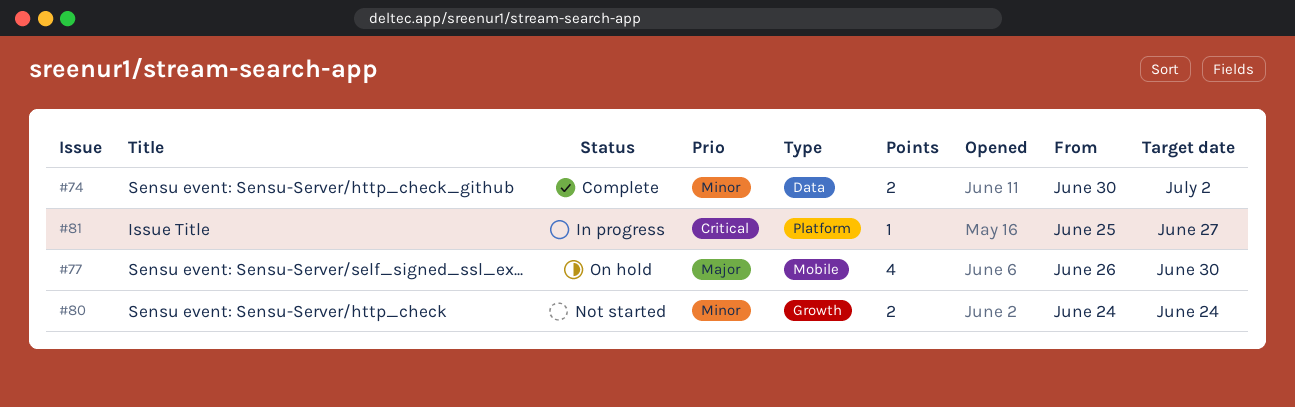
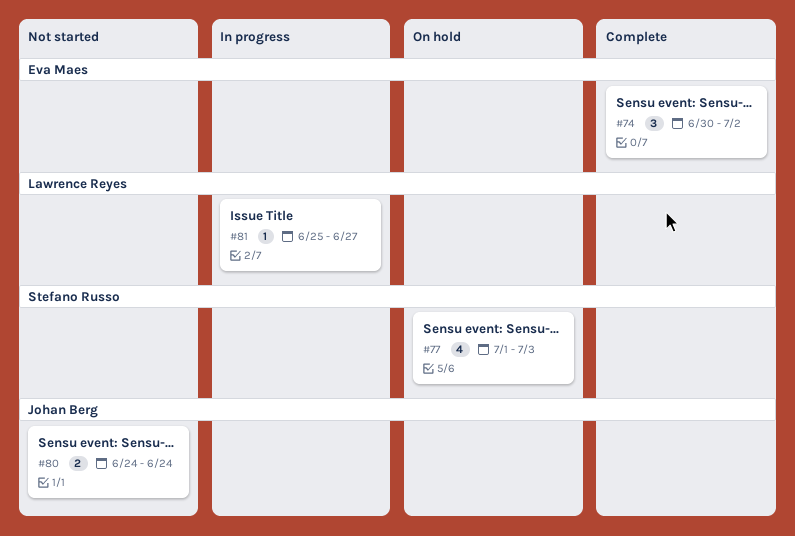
#74, estimate: 2 -> 3
#77, start: Jun 26 -> Jul 1
#77, due: Jun 30 -> Jul 3

